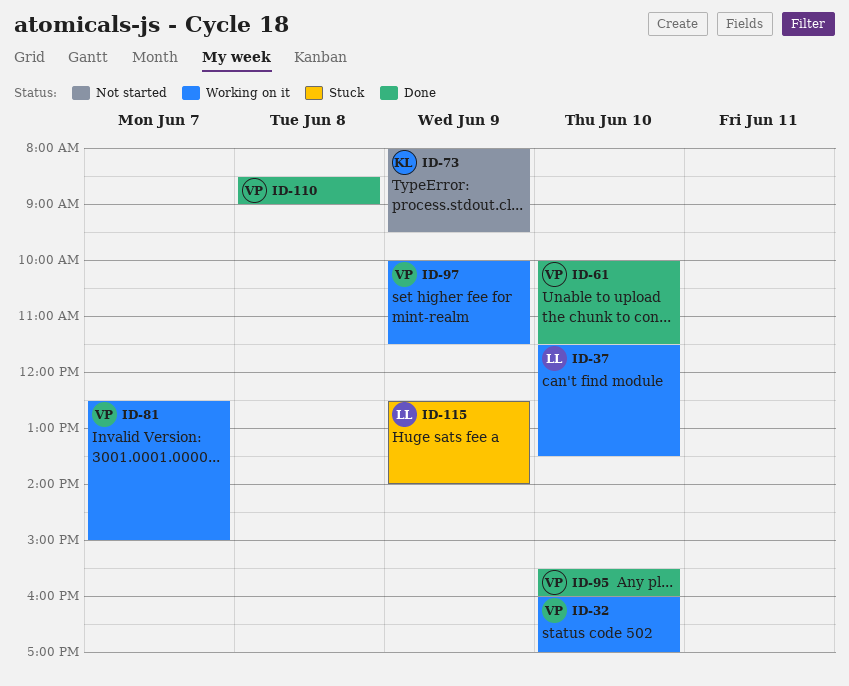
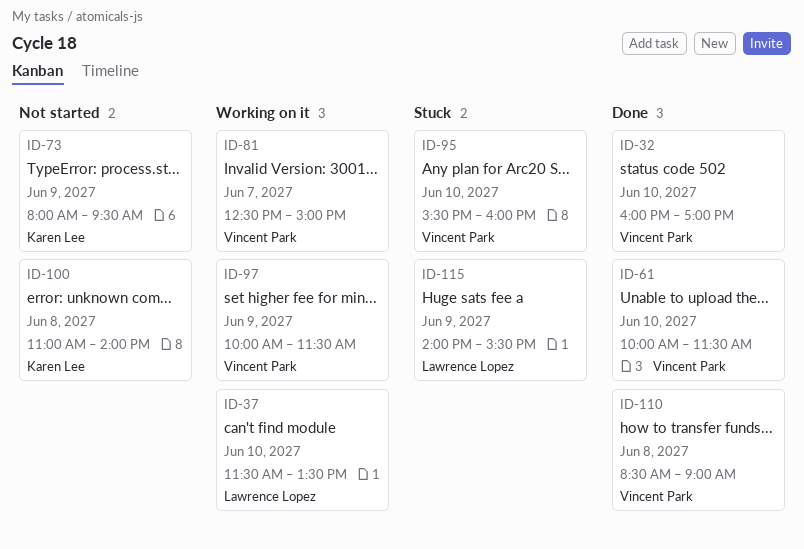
ID-32, status: Working on it -> Done
ID-95, status: Done -> Stuck
ID-100: none -> present
ID-115, begins: 12:30 -> 14:00
ID-115, ends: 14:00 -> 15:30

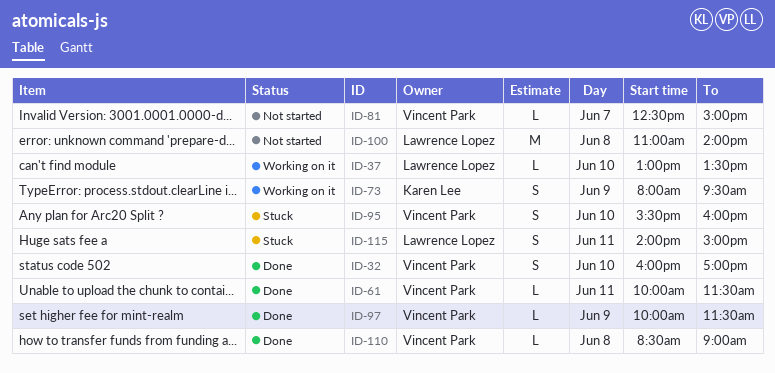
ID-37, begins: 11:30 -> 13:00
ID-61, day: Jun 10 -> Jun 11
ID-73, status: Not started -> Working on it
ID-81, status: Working on it -> Not started
ID-97, status: Working on it -> Done
ID-100, owner: Karen Lee -> Lawrence Lopez
ID-115, day: Jun 9 -> Jun 11
ID-115, ends: 15:30 -> 15:00

